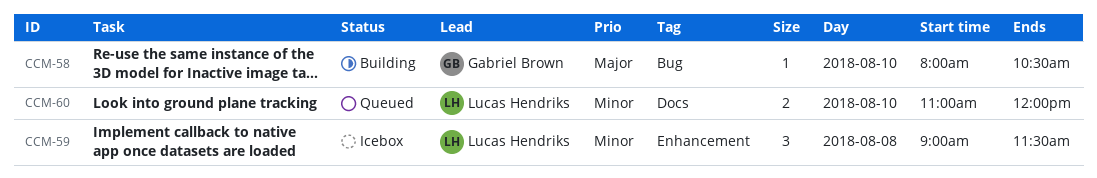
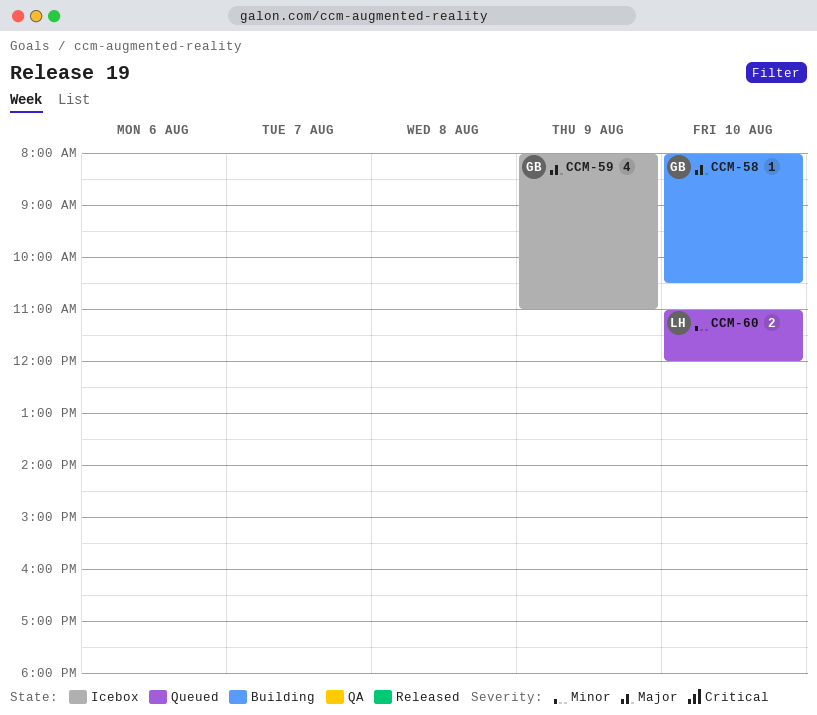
CCM-59, owner: Lucas Hendriks -> Gabriel Brown
CCM-59, priority: Minor -> Major
CCM-59, estimate: 3 -> 4
CCM-59, day: Aug 8 -> Aug 9
CCM-59, begins: 09:00 -> 08:00
CCM-59, ends: 11:30 -> 11:00

